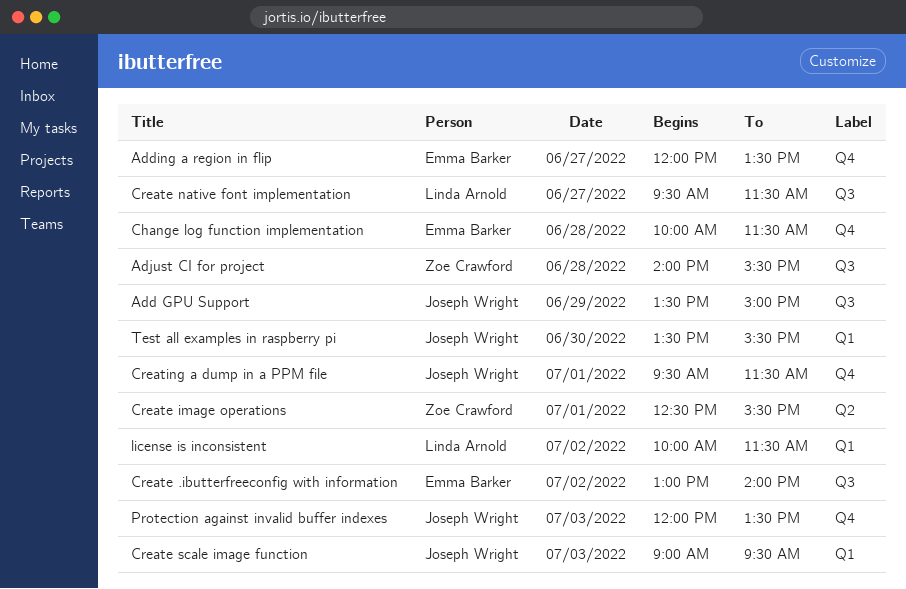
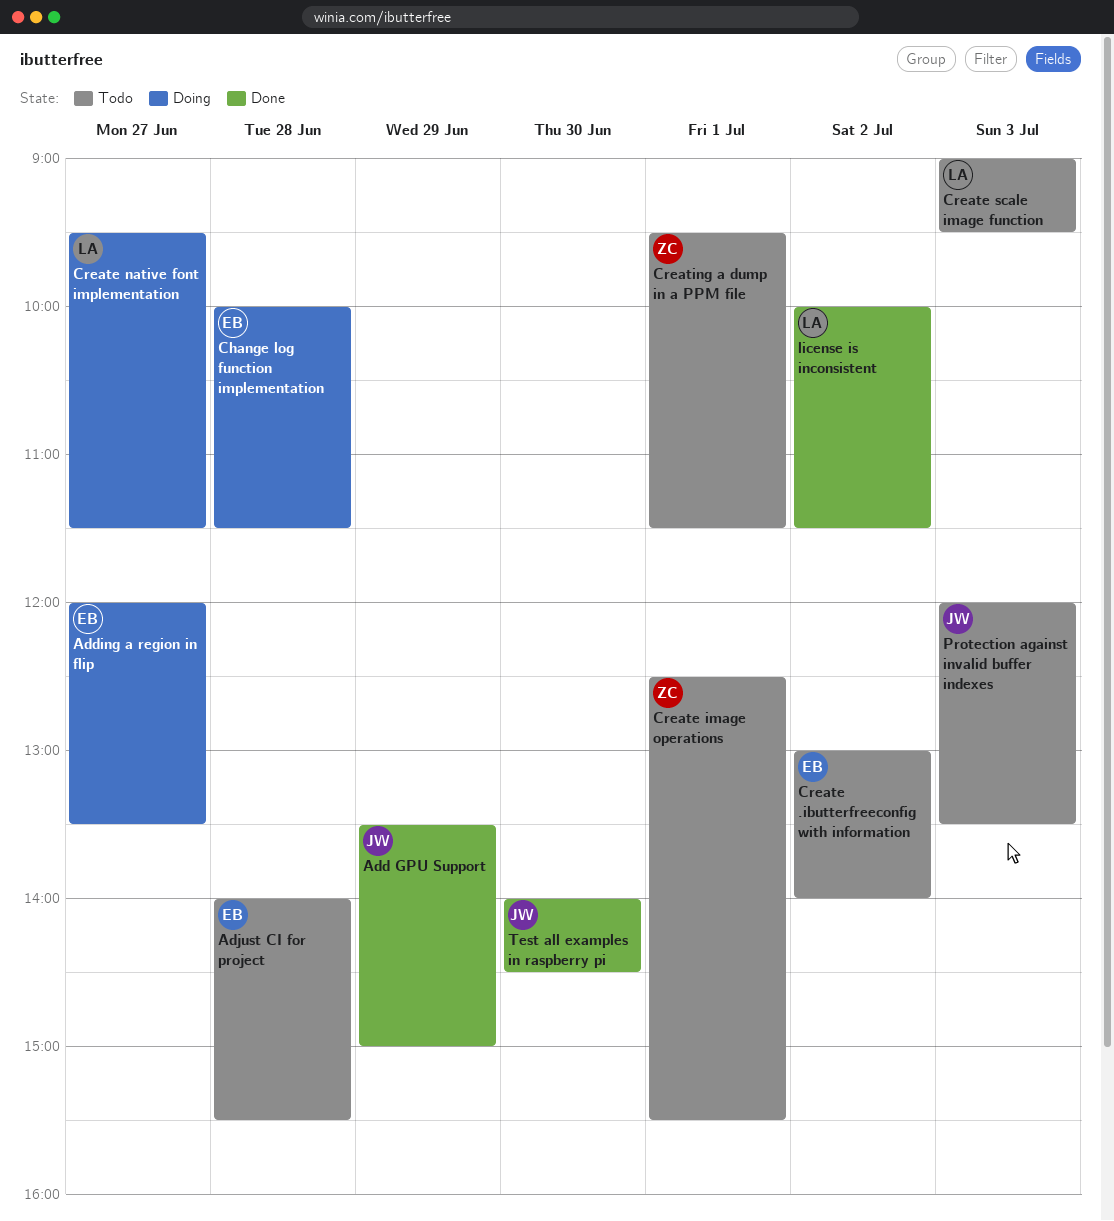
Adjust CI for project, owner: Zoe Crawford -> Emma Barker
Create scale image function, owner: Joseph Wright -> Linda Arnold
Creating a dump in a PPM file, owner: Joseph Wright -> Zoe Crawford
Test all examples in raspberry pi, begins: 13:30 -> 14:00
Test all examples in raspberry pi, ends: 15:30 -> 14:30

